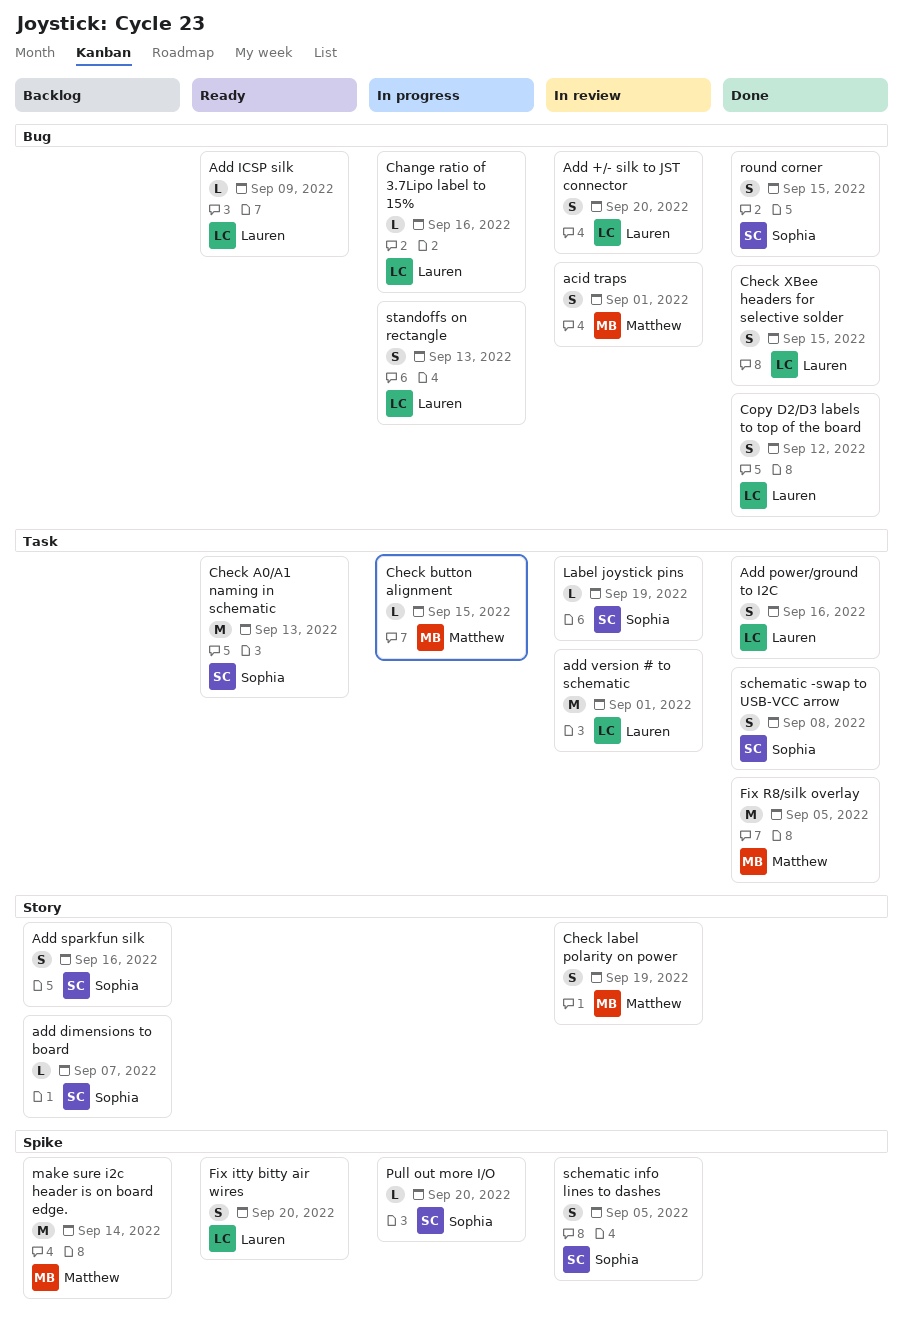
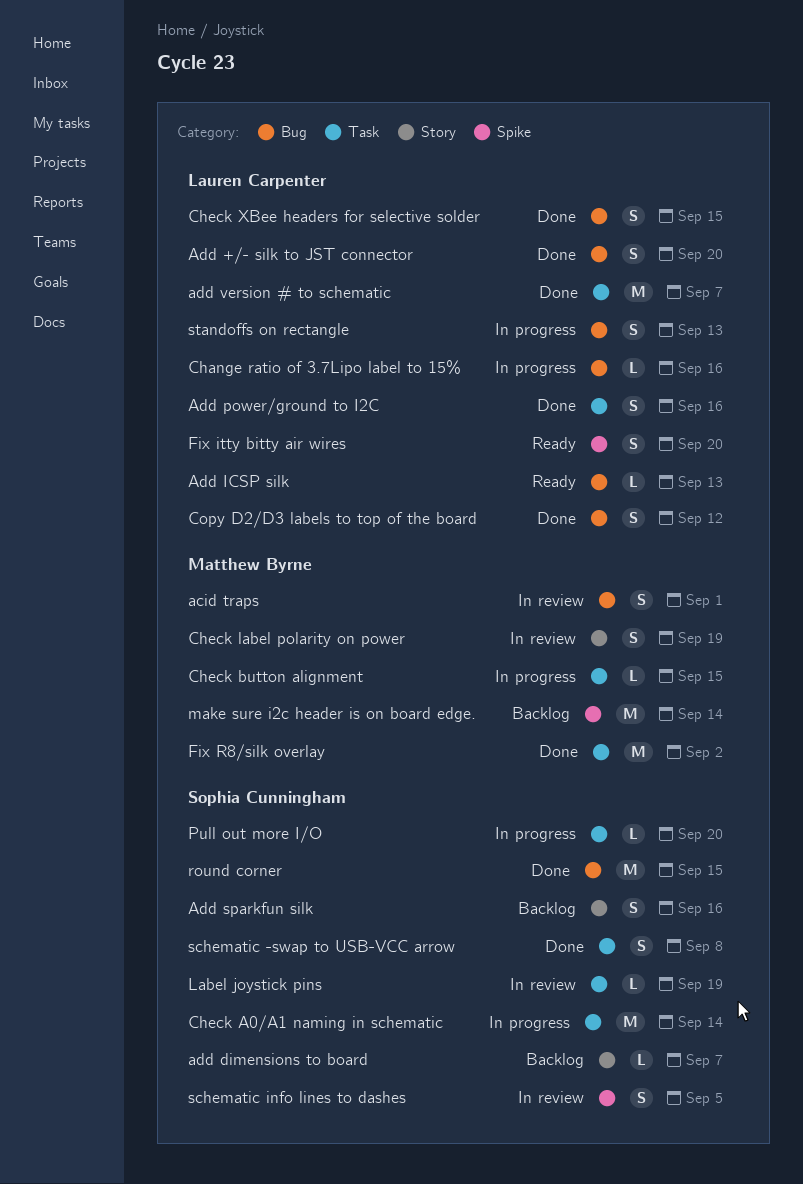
Add +/- silk to JST connector, status: In review -> Done
Add ICSP silk, due: Sep 9 -> Sep 13
add version # to schematic, status: In review -> Done
add version # to schematic, due: Sep 1 -> Sep 7
Check A0/A1 naming in schematic, status: Ready -> In progress
Check A0/A1 naming in schematic, due: Sep 13 -> Sep 14
Fix R8/silk overlay, due: Sep 5 -> Sep 2
Pull out more I/O, label: Spike -> Task
round corner, estimate: S -> M

